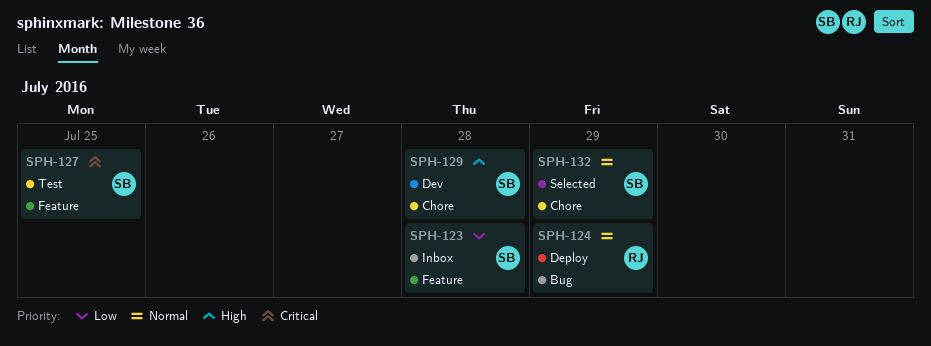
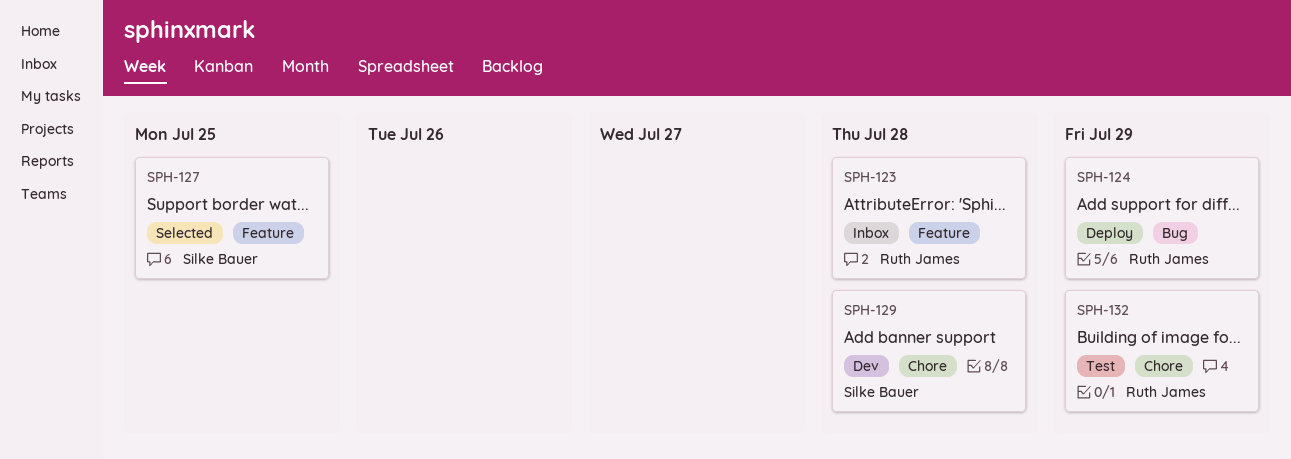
SPH-123, owner: Silke Bauer -> Ruth James
SPH-127, status: Test -> Selected
SPH-132, status: Selected -> Test
SPH-132, owner: Silke Bauer -> Ruth James

